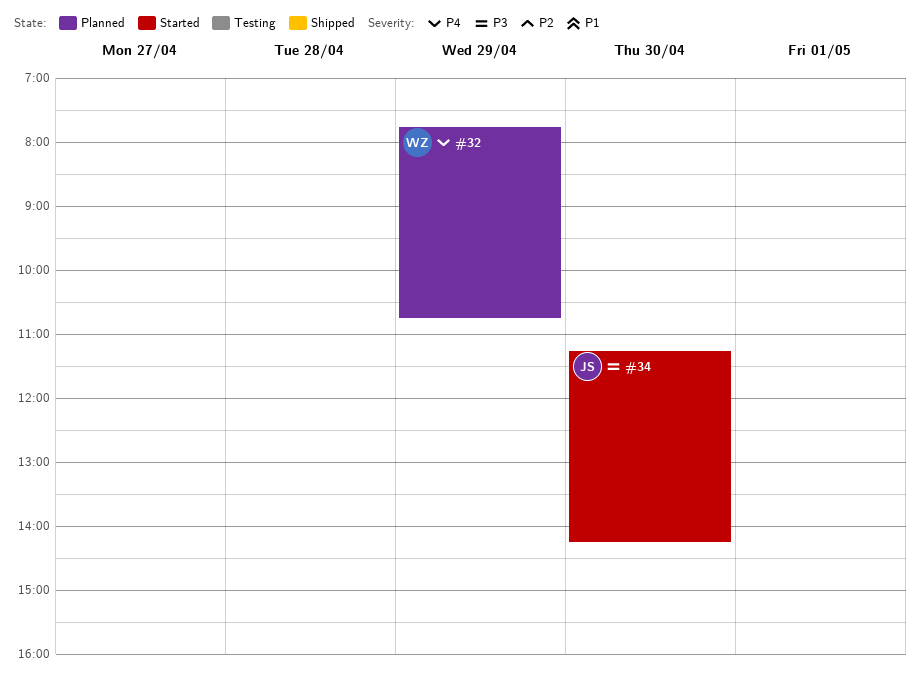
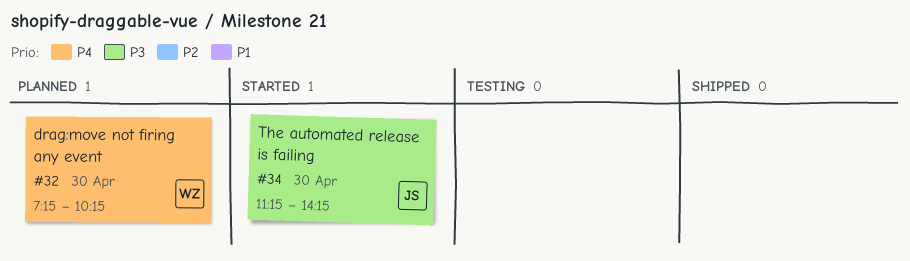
#32, day: Apr 29 -> Apr 30
#32, begins: 07:45 -> 07:15
#32, ends: 10:45 -> 10:15

